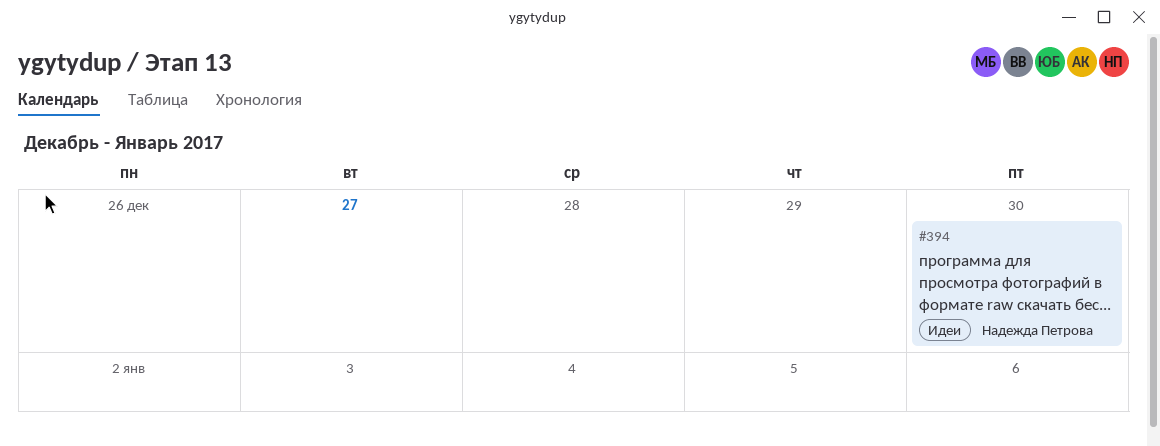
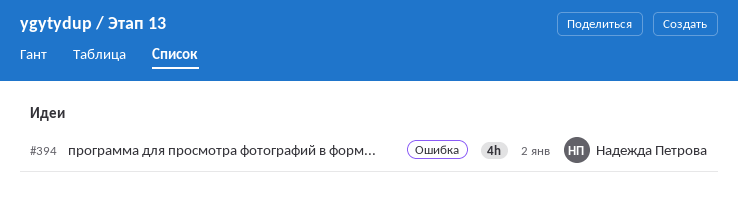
#394, due: Dec 30 -> Jan 2

